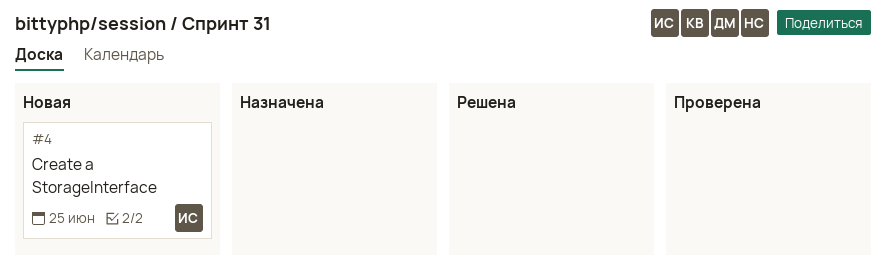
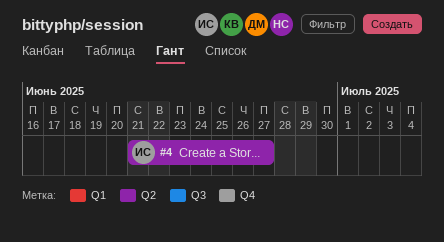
#4, due: Jun 25 -> Jun 27

